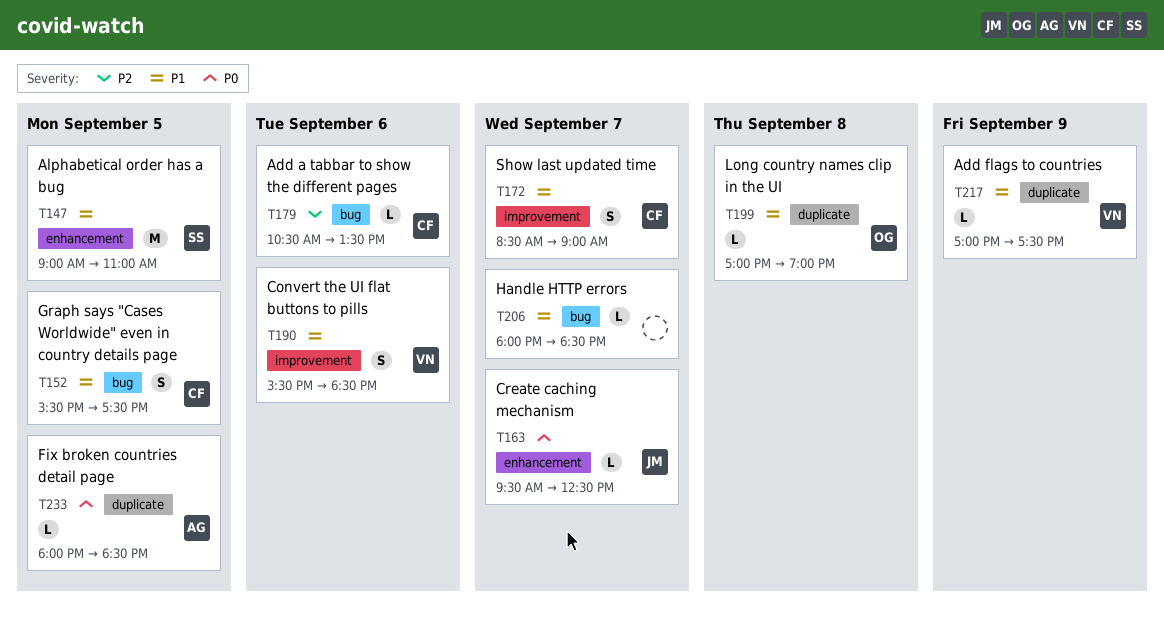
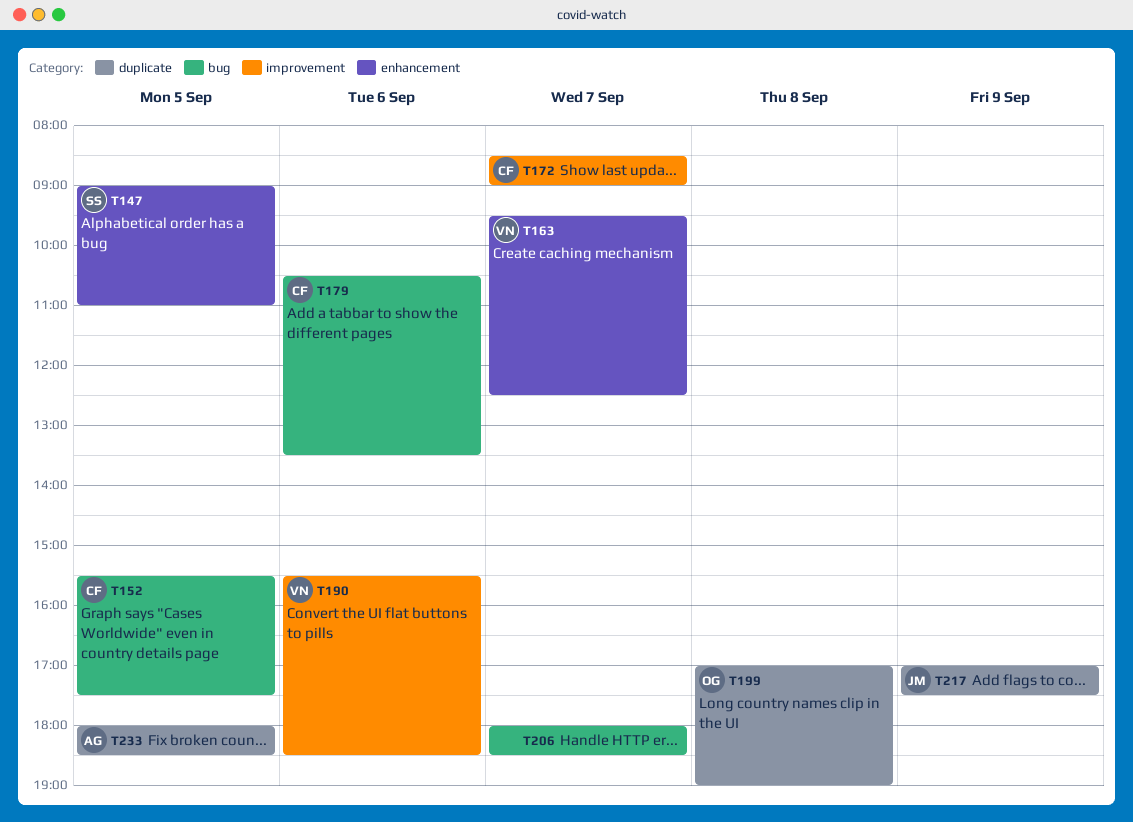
T163, owner: JM -> VN
T217, owner: VN -> JM

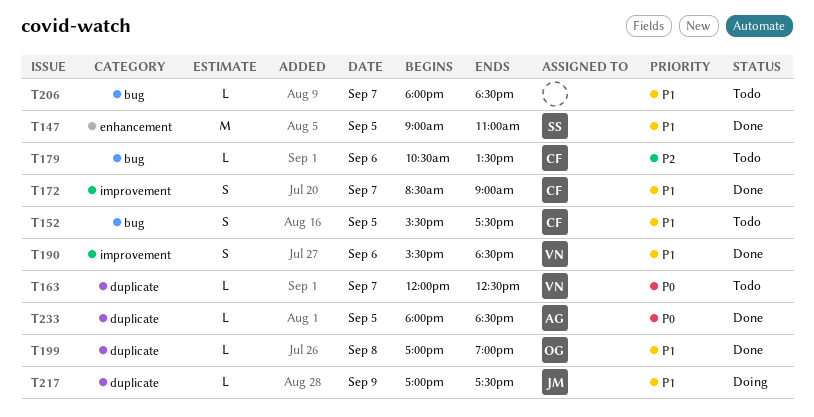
T163, label: enhancement -> duplicate
T163, begins: 09:30 -> 12:00

